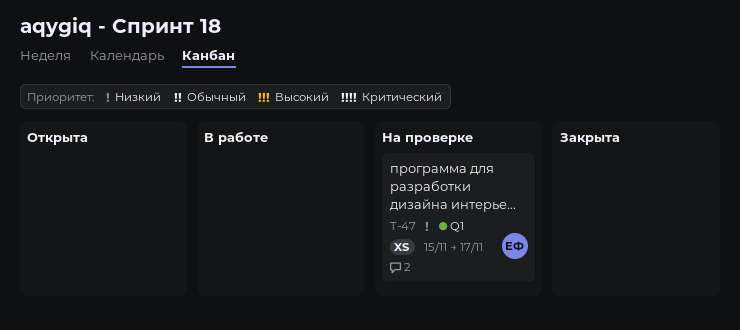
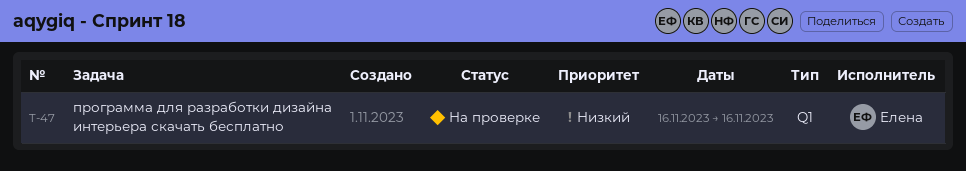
T-47, start: Nov 15 -> Nov 16
T-47, due: Nov 17 -> Nov 16

